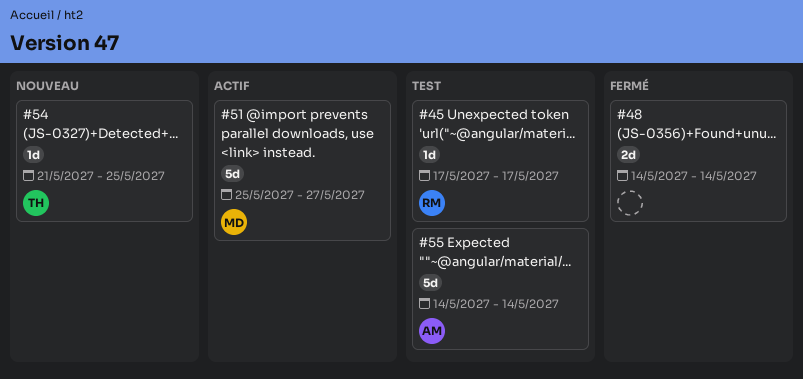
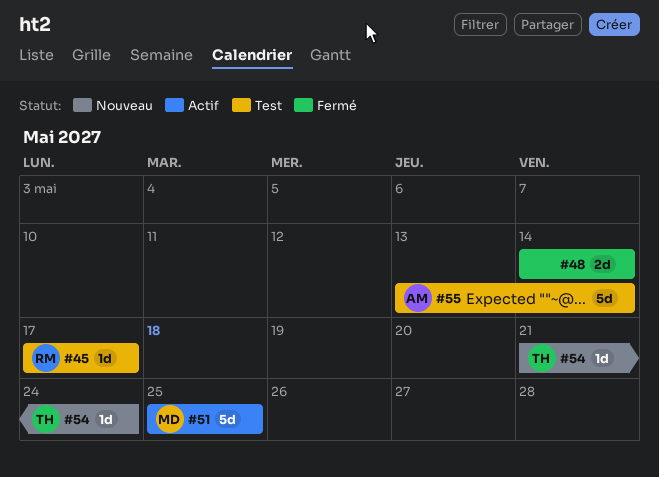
#51, due: May 27 -> May 25
#54, due: May 25 -> May 24
#55, start: May 14 -> May 13

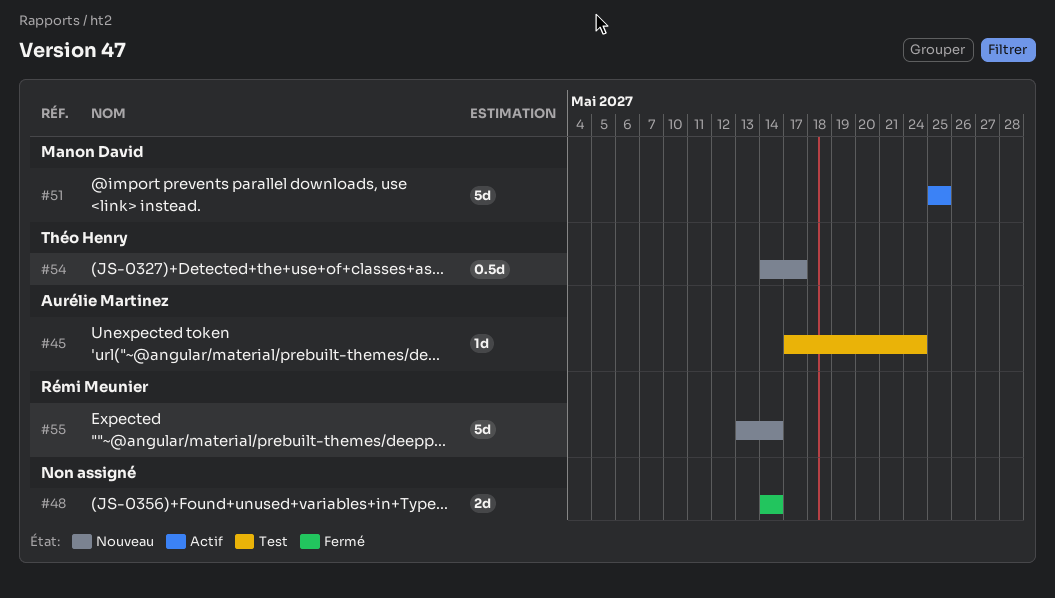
#45, owner: Rémi Meunier -> Aurélie Martinez
#45, due: May 17 -> May 24
#54, estimate: 1d -> 0.5d
#54, start: May 21 -> May 14
#54, due: May 24 -> May 17
#55, status: Test -> Nouveau
#55, owner: Aurélie Martinez -> Rémi Meunier

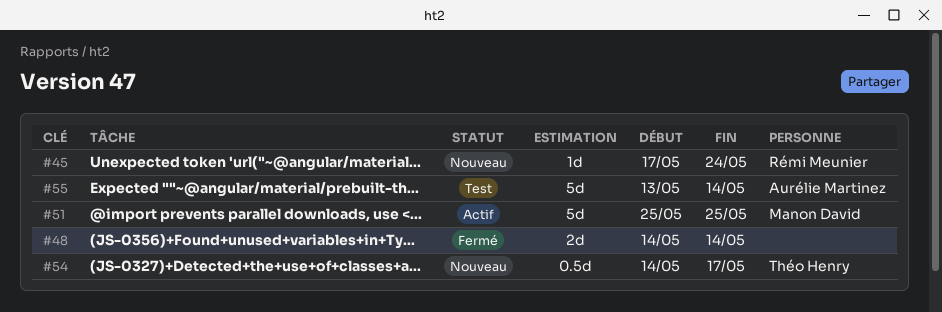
#45, status: Test -> Nouveau
#45, owner: Aurélie Martinez -> Rémi Meunier
#55, status: Nouveau -> Test
#55, owner: Rémi Meunier -> Aurélie Martinez

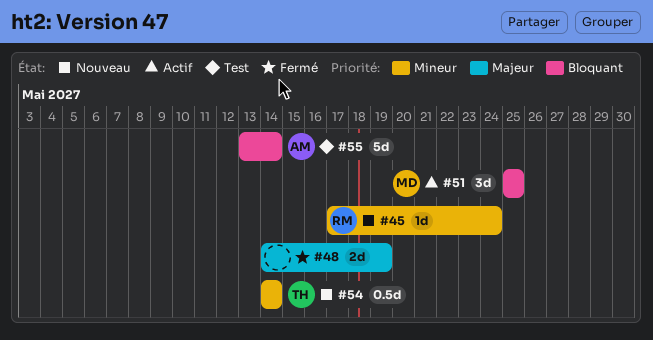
#48, due: May 14 -> May 19
#51, estimate: 5d -> 3d
#54, due: May 17 -> May 14

